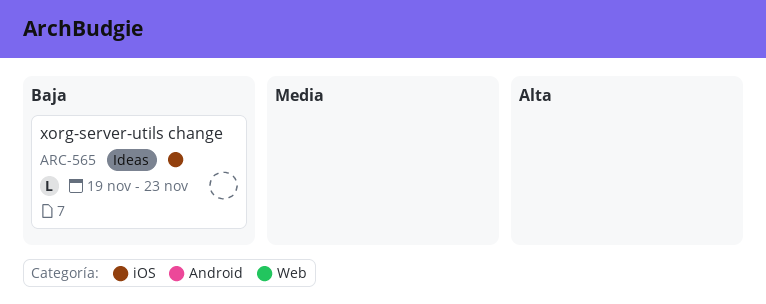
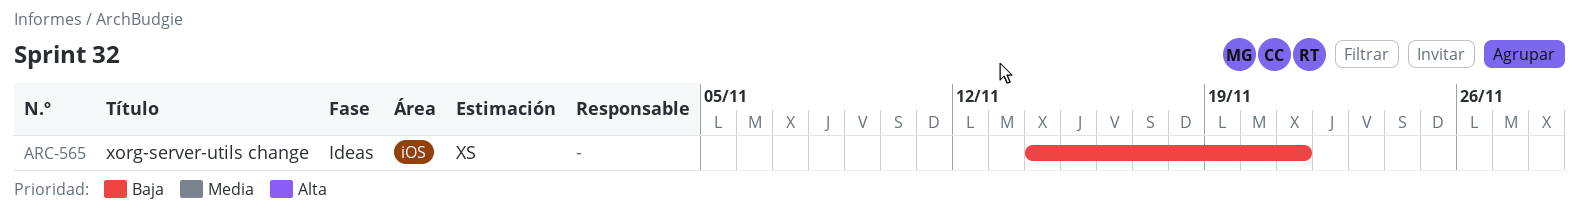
ARC-565, estimate: L -> XS
ARC-565, start: Nov 19 -> Nov 14
ARC-565, due: Nov 23 -> Nov 21

